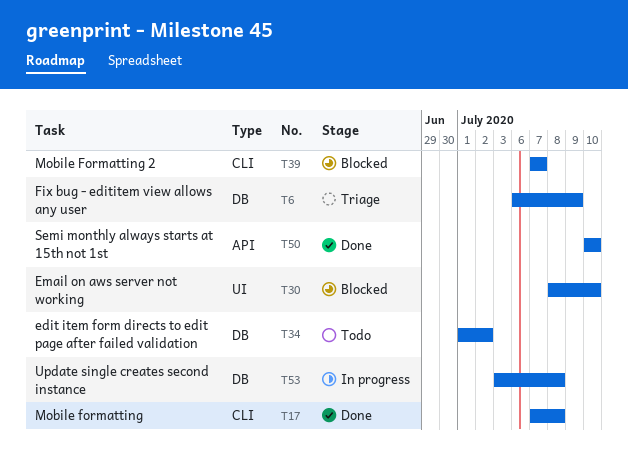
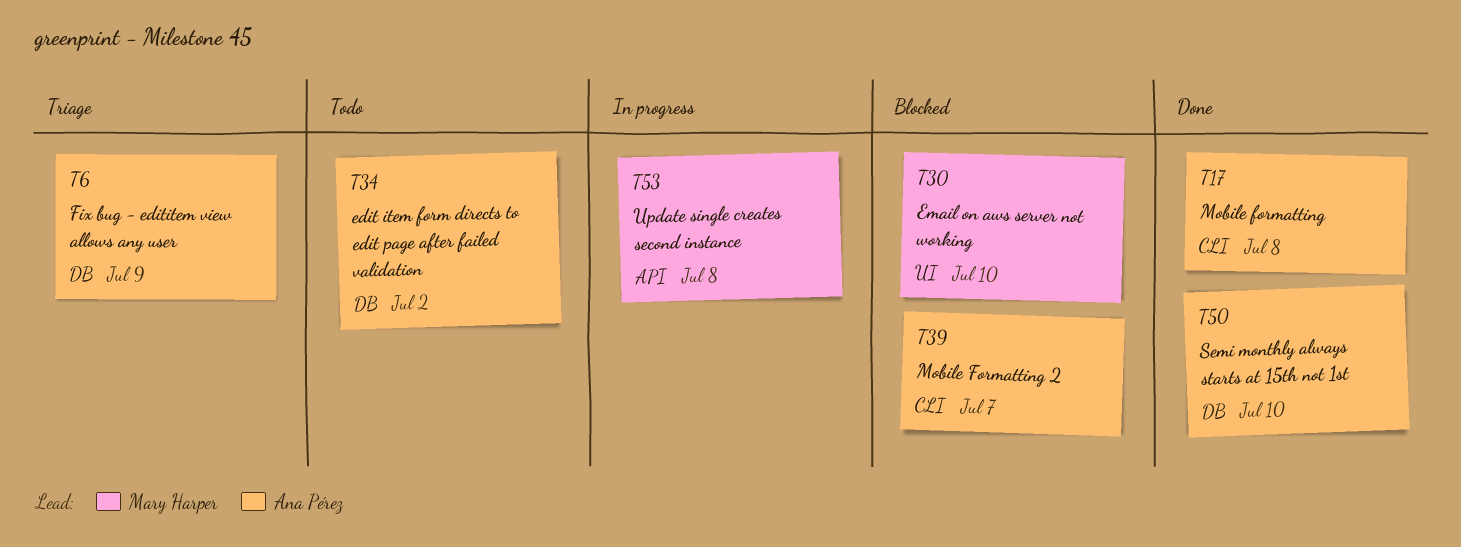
T50, label: API -> DB
T53, label: DB -> API

